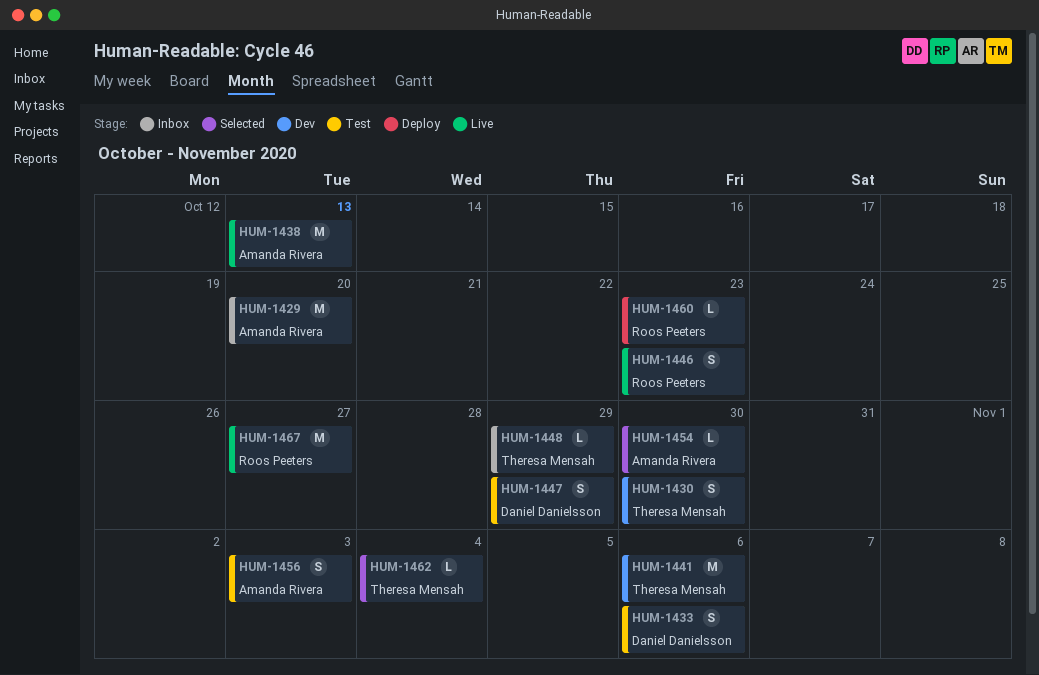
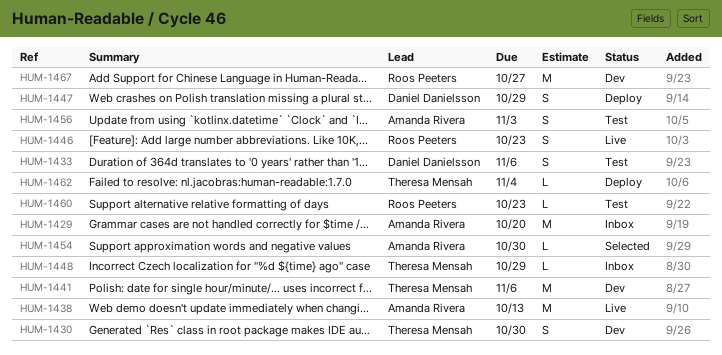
HUM-1447, status: Test -> Deploy
HUM-1460, status: Deploy -> Test
HUM-1462, status: Selected -> Deploy
HUM-1467, status: Live -> Dev

